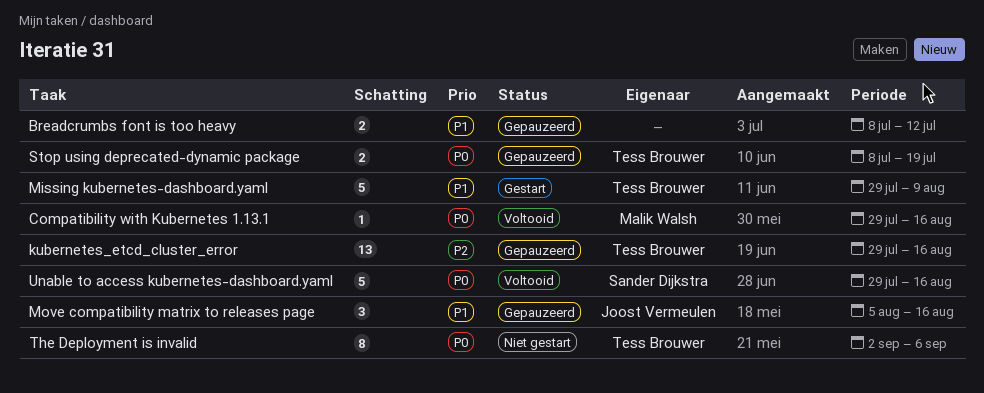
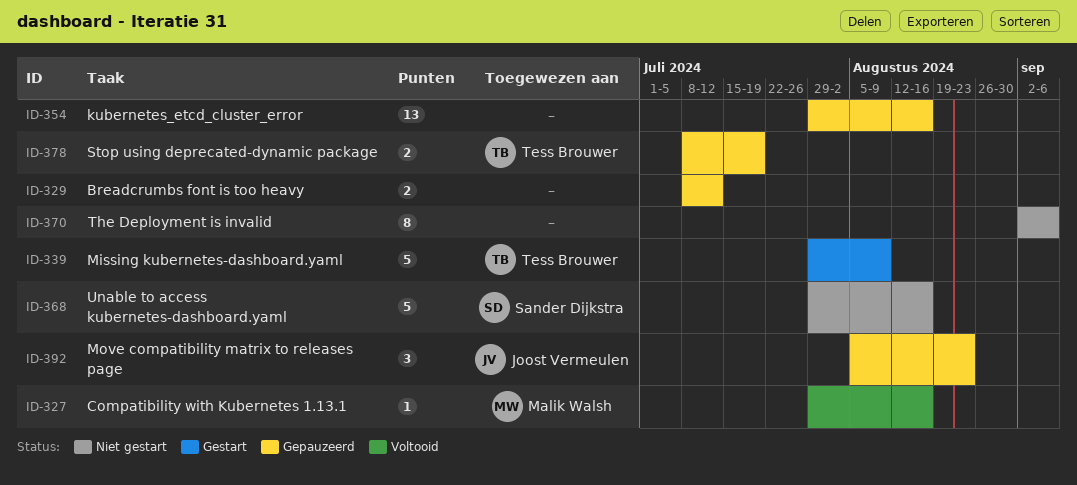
kubernetes_etcd_cluster_error, owner: Tess Brouwer -> none
Move compatibility matrix to releases page, due: Aug 16 -> Aug 23
The Deployment is invalid, owner: Tess Brouwer -> none
Unable to access kubernetes-dashboard.yaml, status: Voltooid -> Niet gestart

